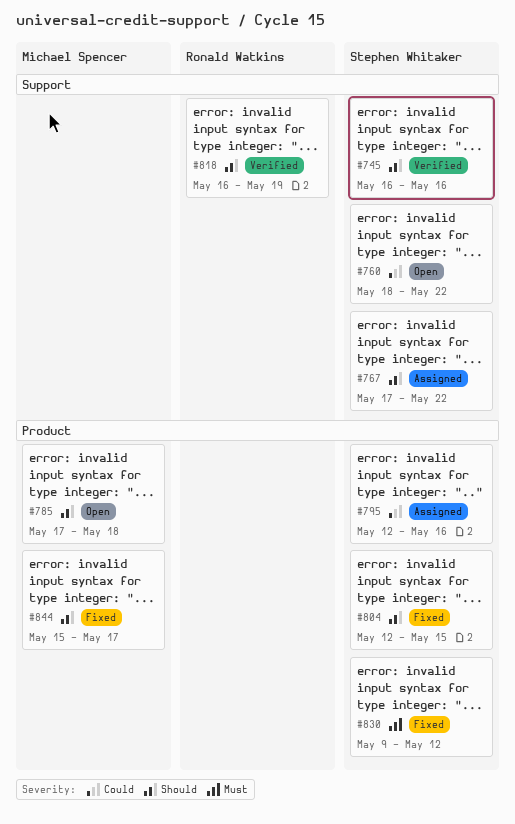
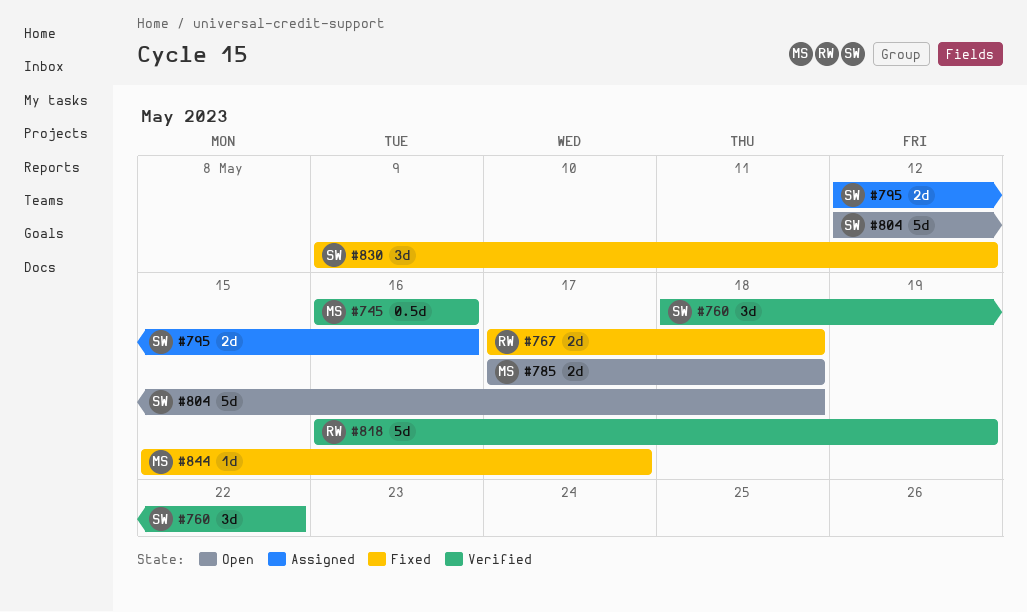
#745, owner: Stephen Whitaker -> Michael Spencer
#760, status: Open -> Verified
#767, status: Assigned -> Fixed
#767, owner: Stephen Whitaker -> Ronald Watkins
#767, due: May 22 -> May 18
#804, status: Fixed -> Open
#804, due: May 15 -> May 18

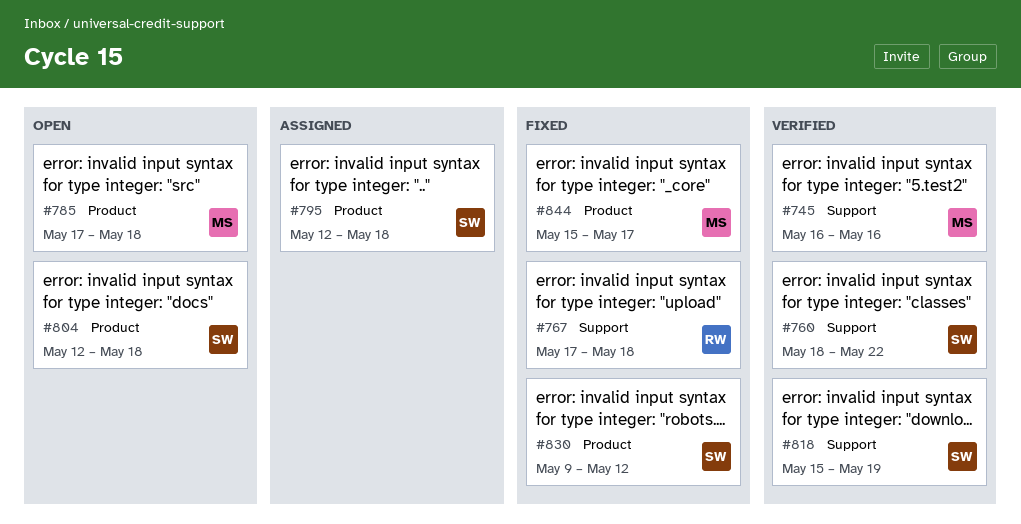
#795, due: May 16 -> May 18
#818, owner: RW -> SW
#818, start: May 16 -> May 15

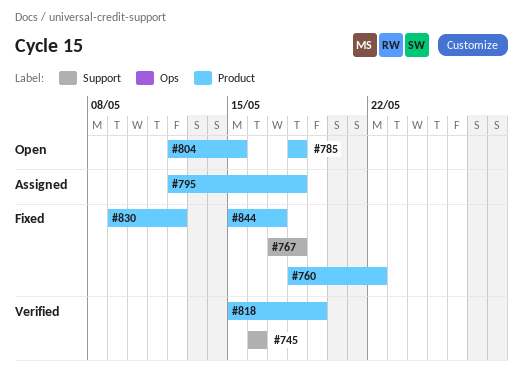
#760, status: Verified -> Fixed
#760, label: Support -> Product
#785, start: May 17 -> May 18
#804, due: May 18 -> May 15
#818, label: Support -> Product

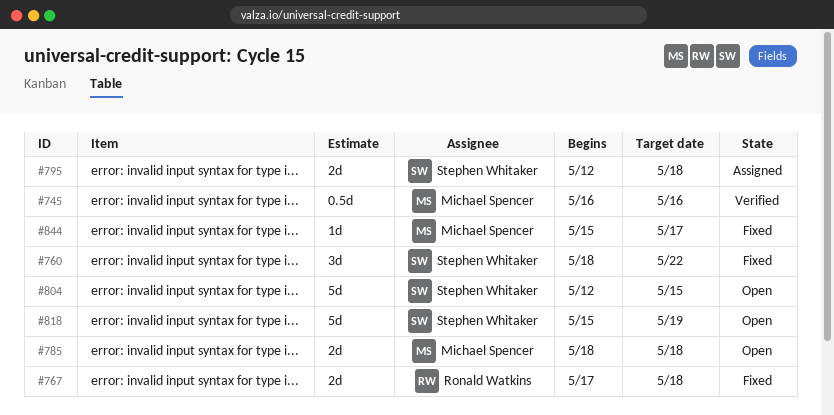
#818, status: Verified -> Open
#830: present -> none

